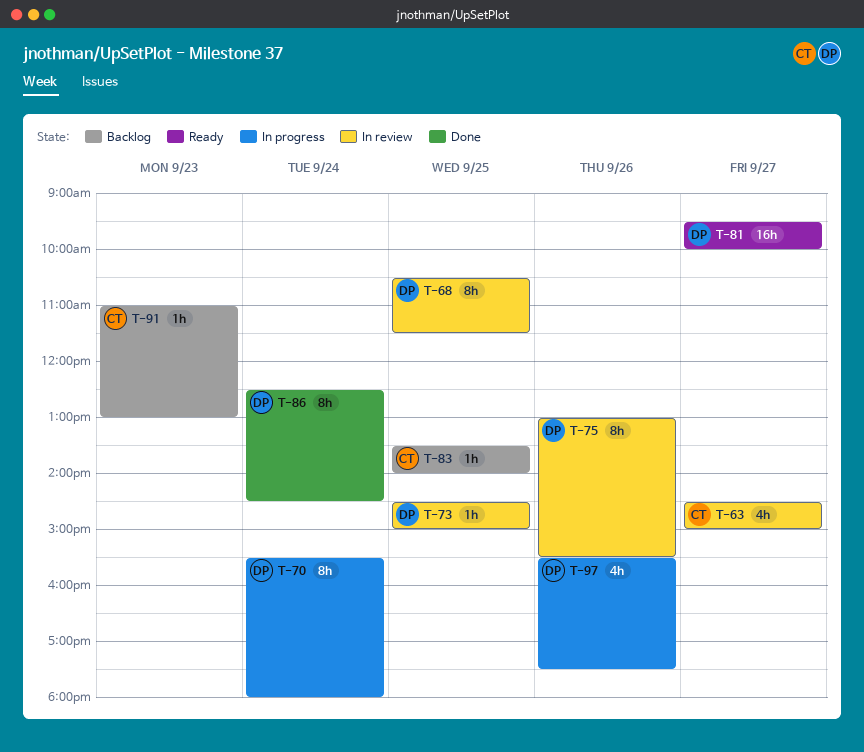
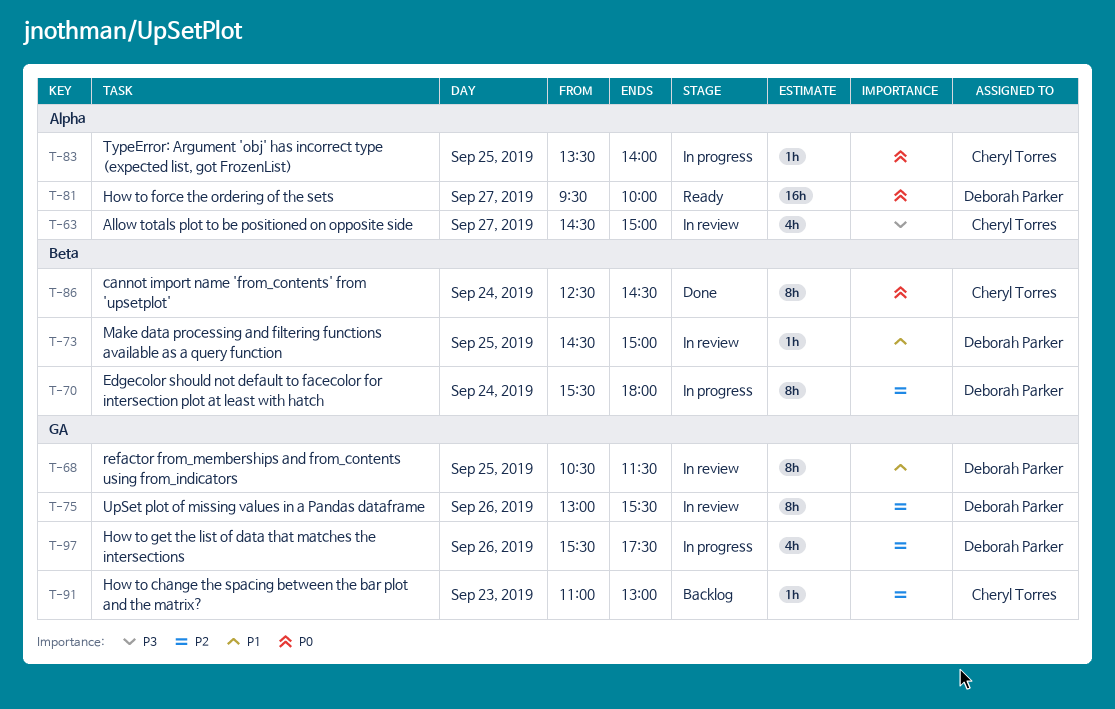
T-83, status: Backlog -> In progress
T-86, owner: Deborah Parker -> Cheryl Torres

